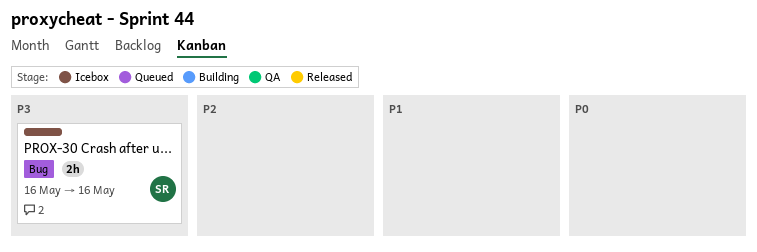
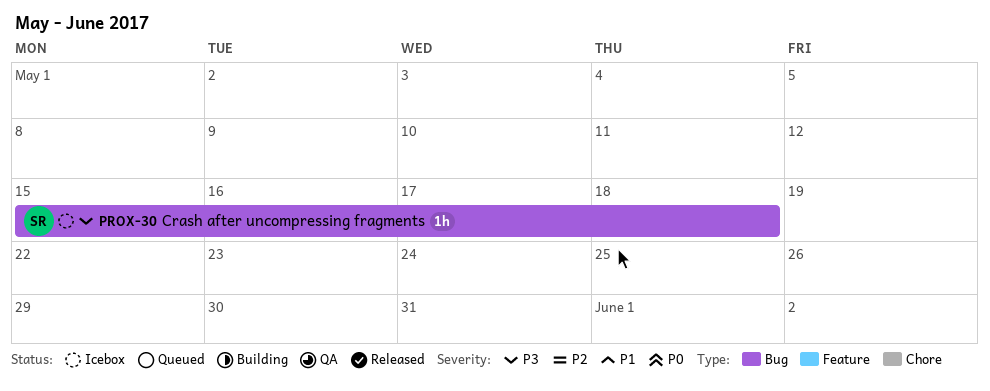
PROX-30, estimate: 2h -> 1h
PROX-30, start: May 16 -> May 15
PROX-30, due: May 16 -> May 18

